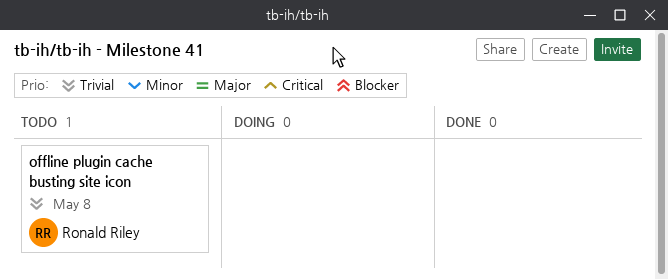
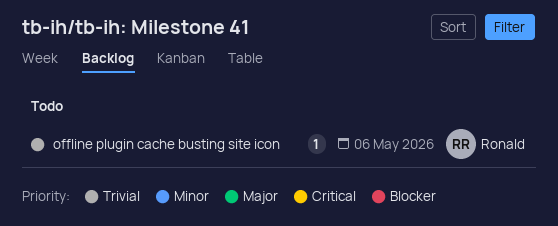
offline plugin cache busting site icon, due: May 8 -> May 6

